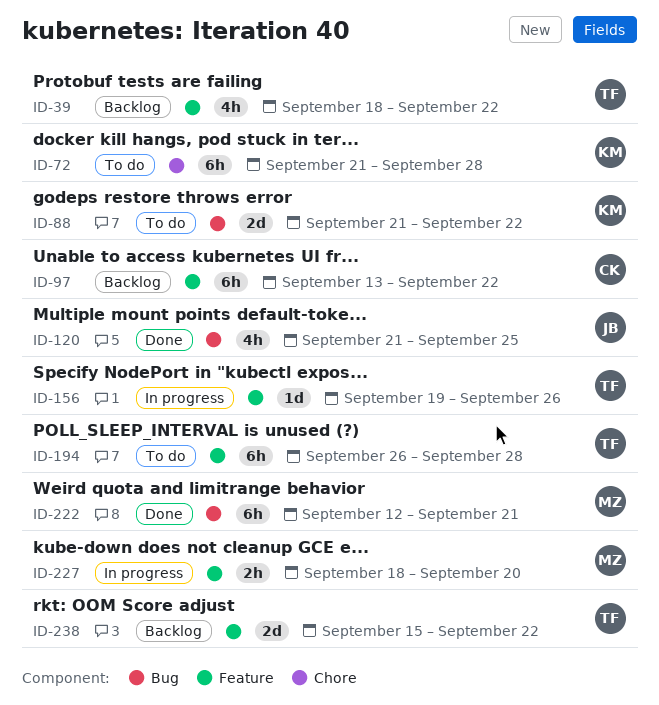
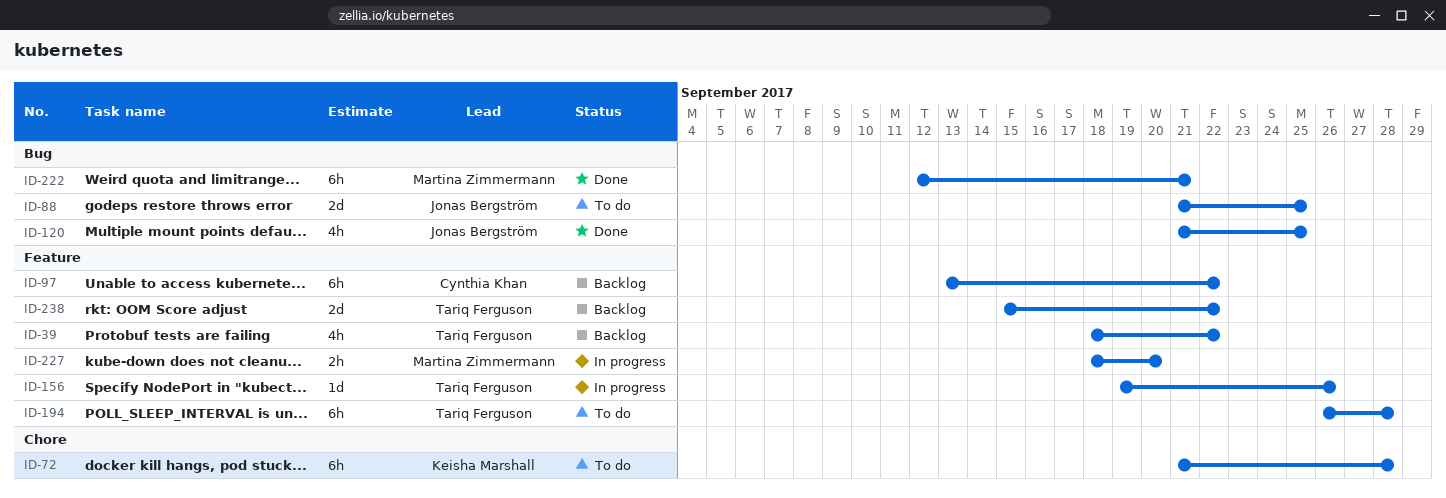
ID-88, owner: Keisha Marshall -> Jonas Bergström
ID-88, due: Sep 22 -> Sep 25

